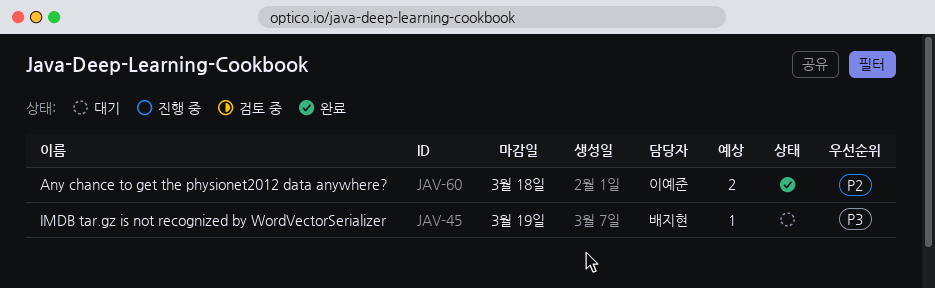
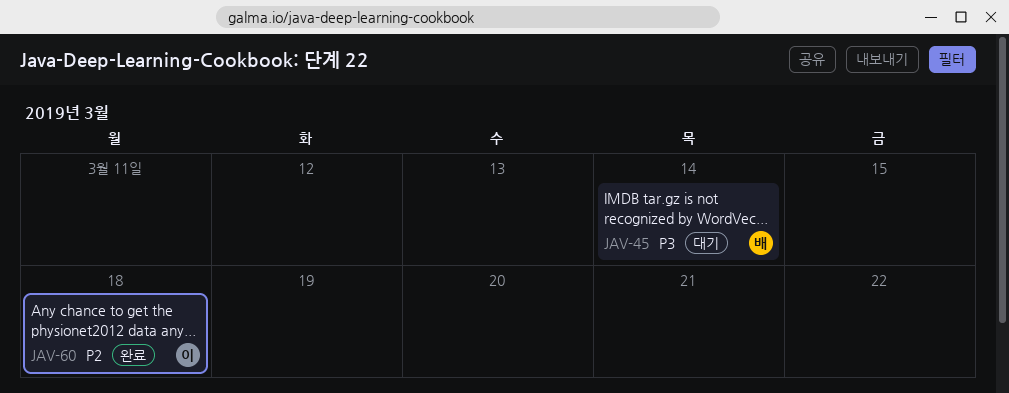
JAV-45, due: Mar 19 -> Mar 14

